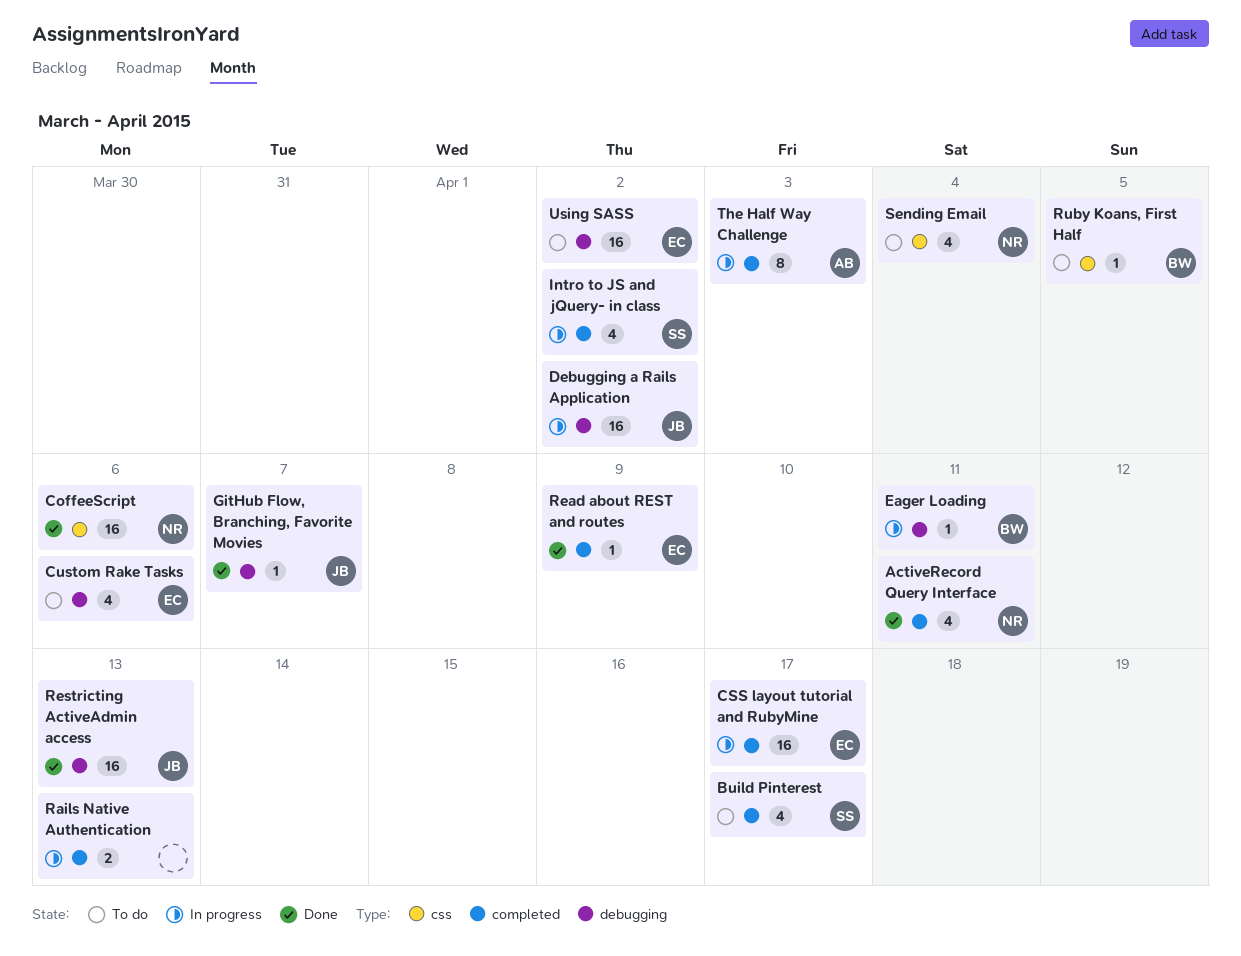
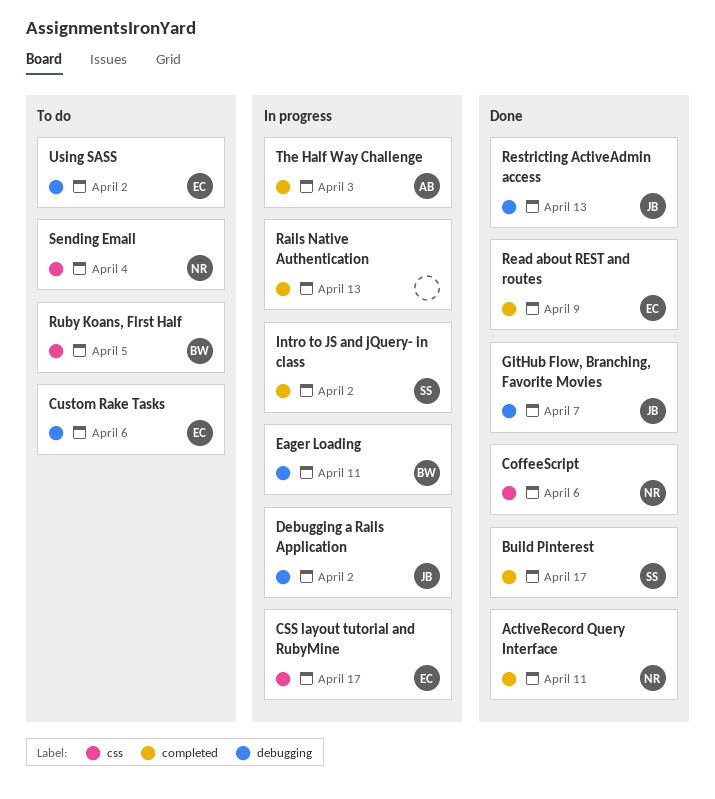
Build Pinterest, status: To do -> Done
CSS layout tutorial and RubyMine, label: completed -> css

